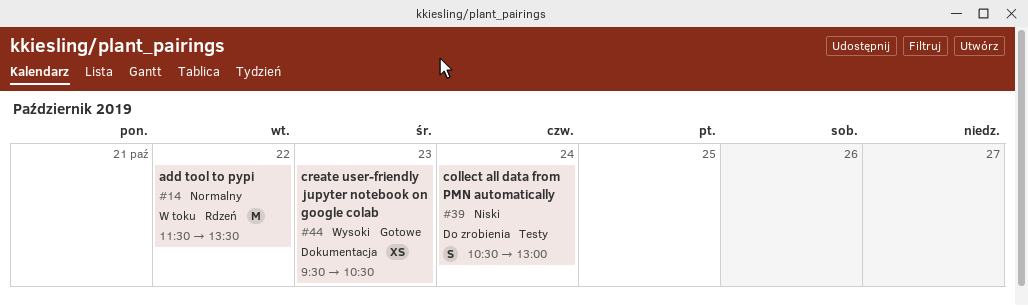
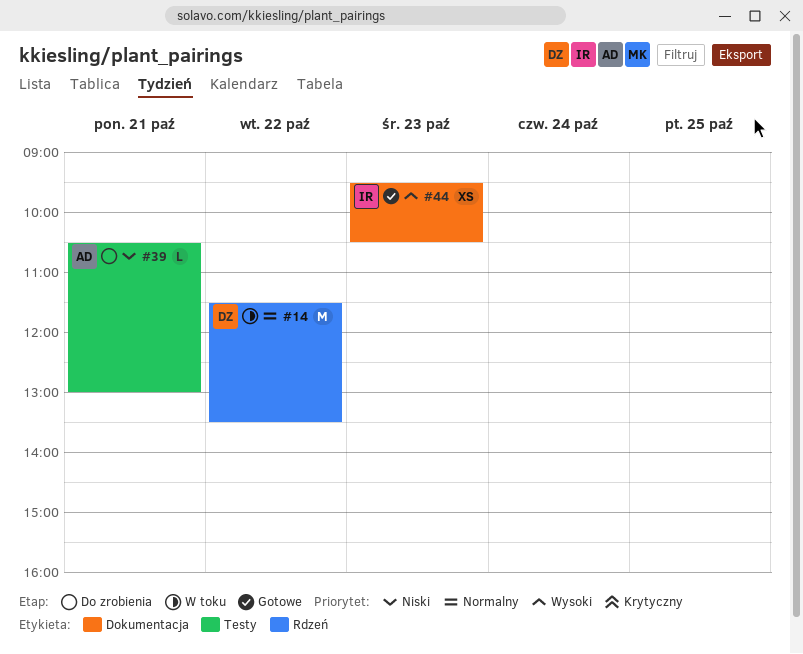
#39, estimate: S -> L
#39, day: Oct 24 -> Oct 21

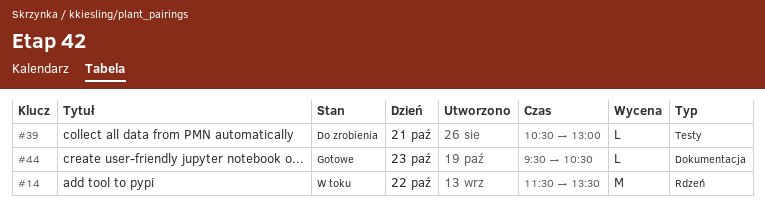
#44, estimate: XS -> L

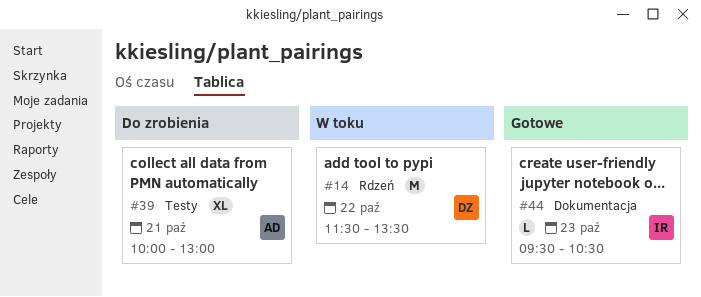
#39, estimate: L -> XL
#39, begins: 10:30 -> 10:00

